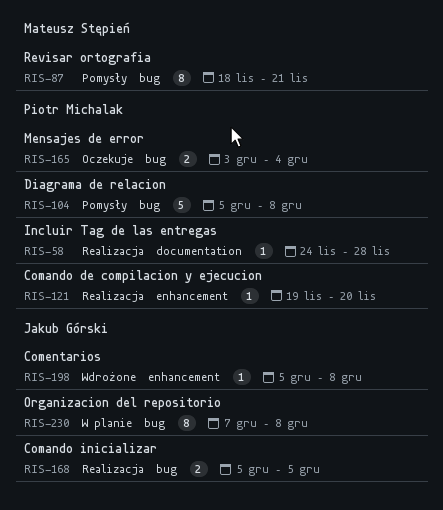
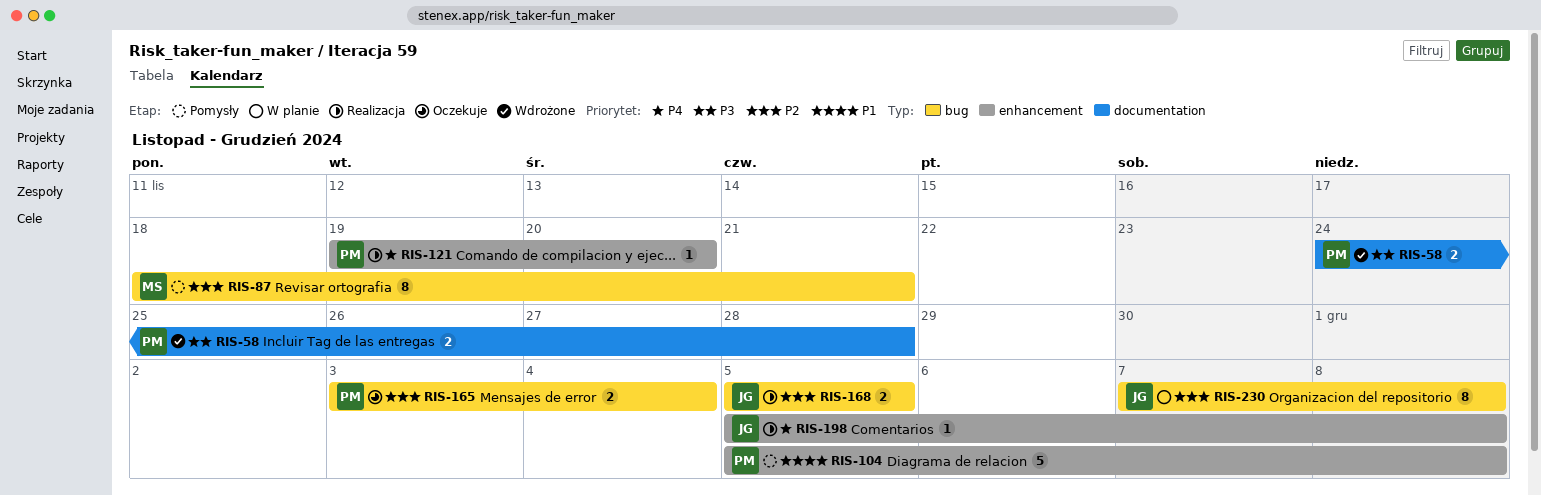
RIS-58, status: Realizacja -> Wdrożone
RIS-58, estimate: 1 -> 2
RIS-104, label: bug -> enhancement
RIS-198, status: Wdrożone -> Realizacja

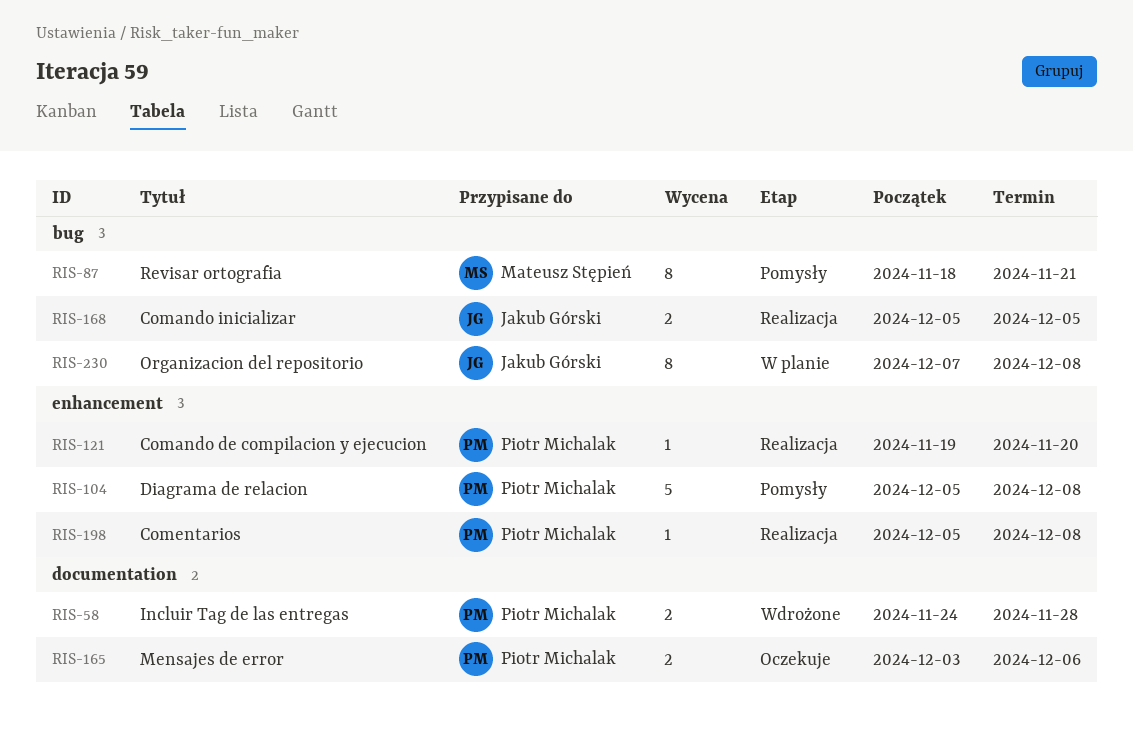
RIS-165, label: bug -> documentation
RIS-165, due: Dec 4 -> Dec 6
RIS-198, owner: Jakub Górski -> Piotr Michalak

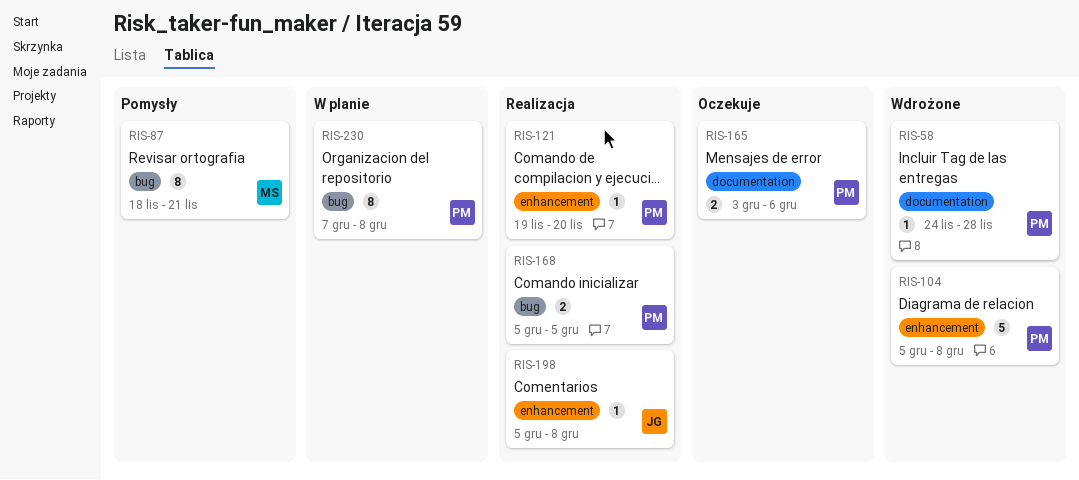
RIS-58, estimate: 2 -> 1
RIS-104, status: Pomysły -> Wdrożone
RIS-168, owner: Jakub Górski -> Piotr Michalak
RIS-198, owner: Piotr Michalak -> Jakub Górski
RIS-230, owner: Jakub Górski -> Piotr Michalak

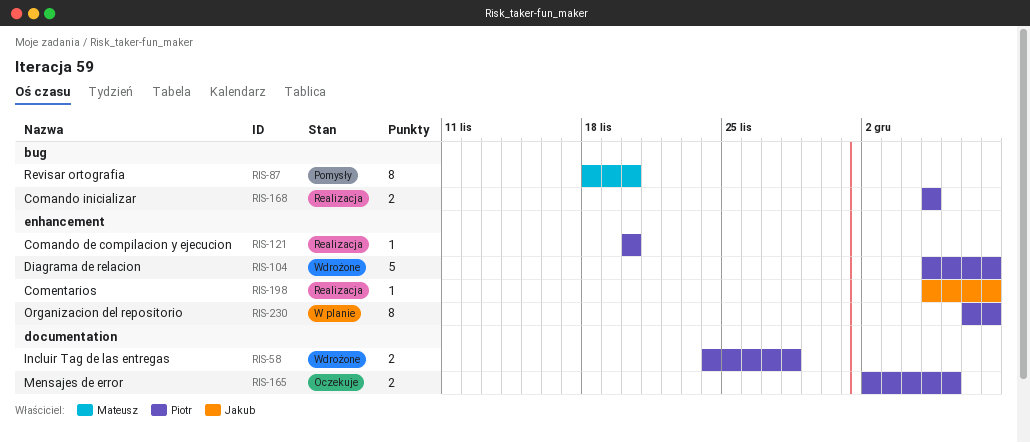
RIS-58, estimate: 1 -> 2
RIS-87, due: Nov 21 -> Nov 20
RIS-121, start: Nov 19 -> Nov 20
RIS-165, start: Dec 3 -> Dec 2
RIS-230, label: bug -> enhancement

